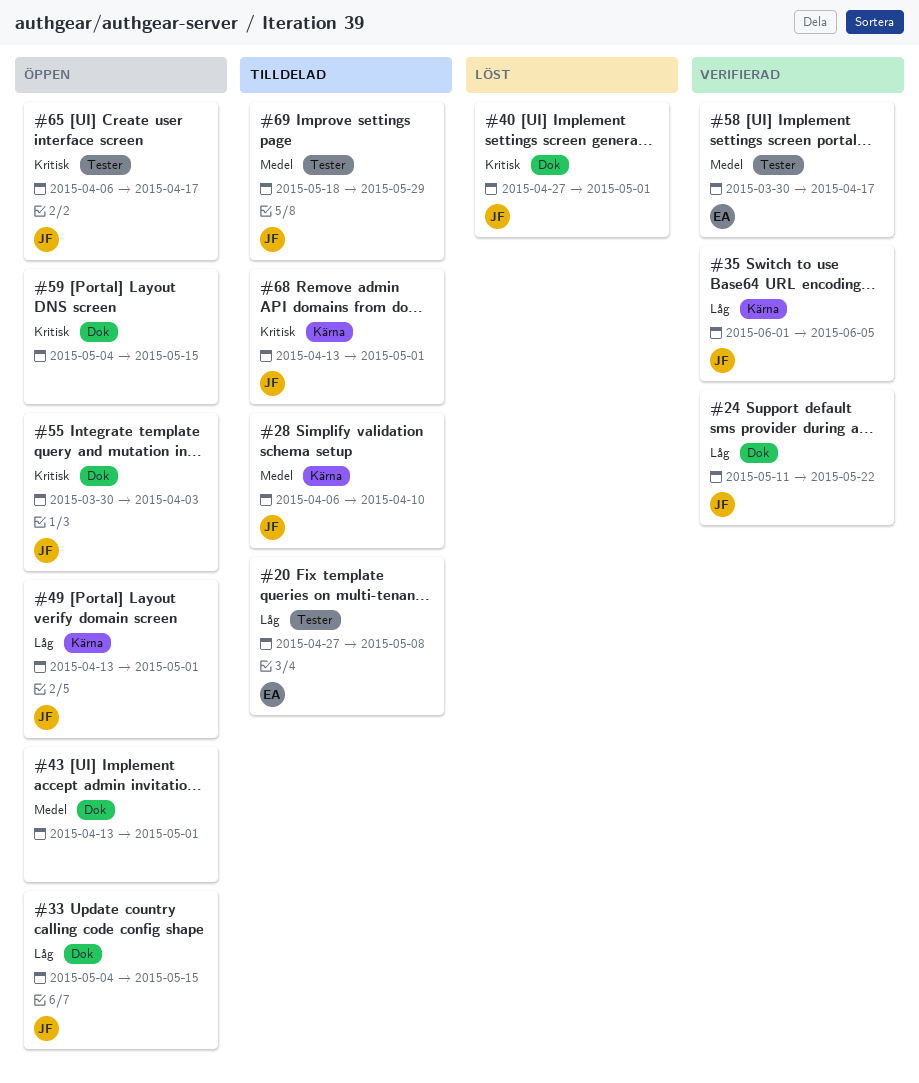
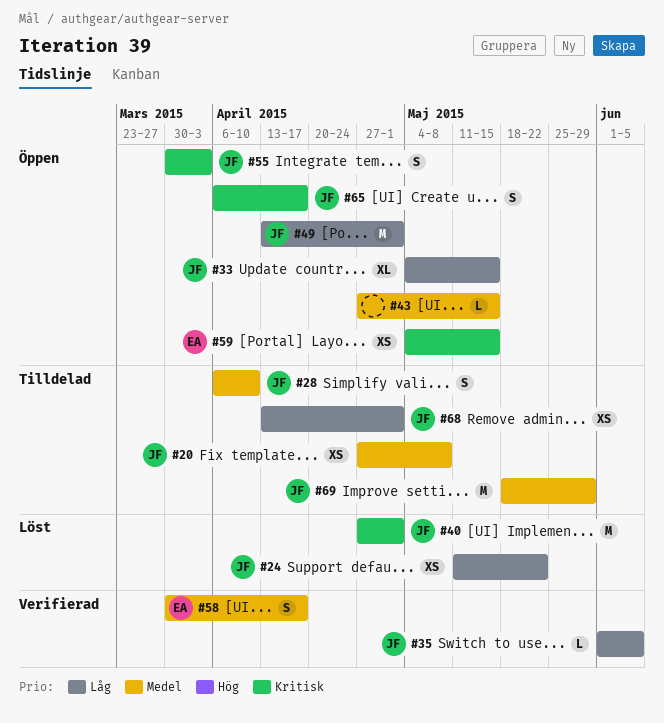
#20, owner: EA -> JF
#20, priority: Låg -> Medel
#24, status: Verifierad -> Löst
#43, start: Apr 13 -> Apr 27
#43, due: May 1 -> May 15
#59, owner: none -> EA
#68, priority: Kritisk -> Låg

